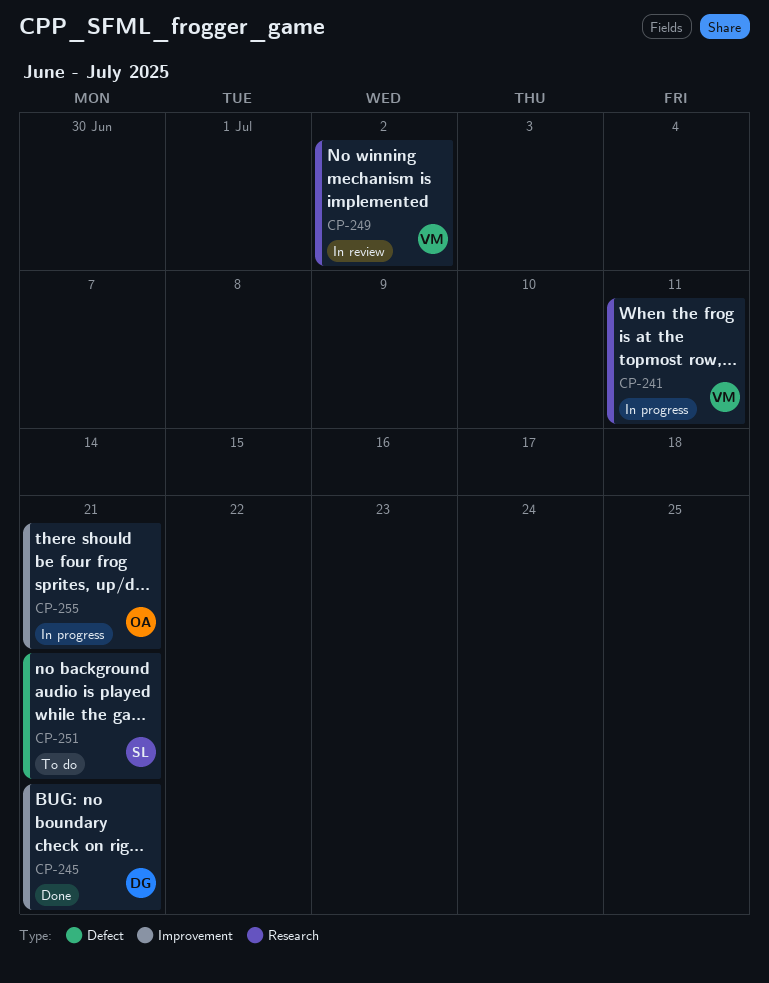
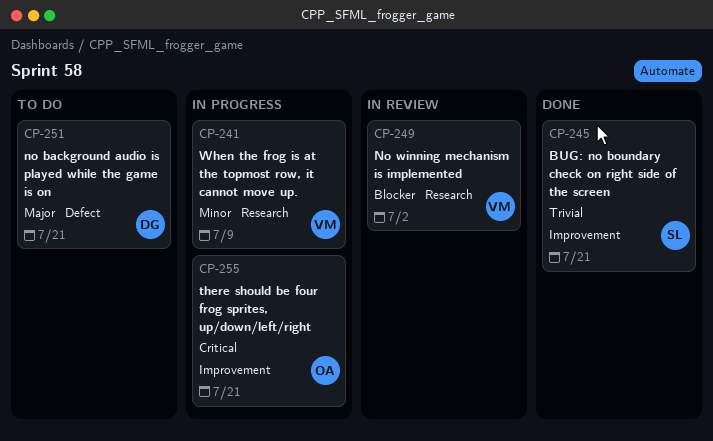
CP-241, due: Jul 11 -> Jul 9
CP-245, owner: DG -> SL
CP-251, owner: SL -> DG

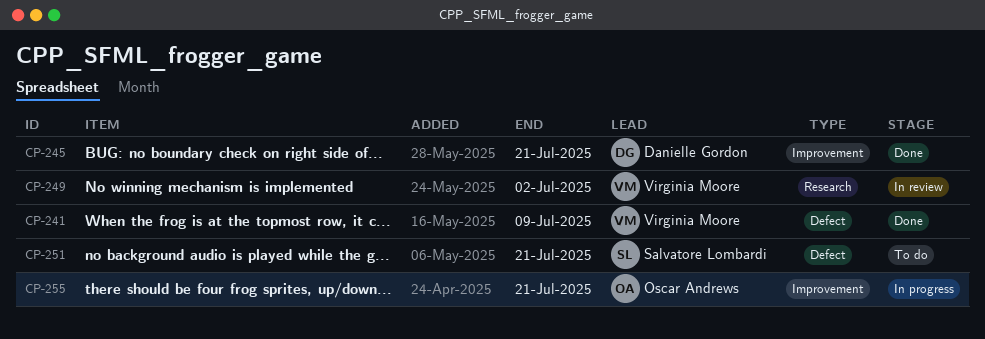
CP-241, status: In progress -> Done
CP-241, label: Research -> Defect
CP-245, owner: Salvatore Lombardi -> Danielle Gordon
CP-251, owner: Danielle Gordon -> Salvatore Lombardi

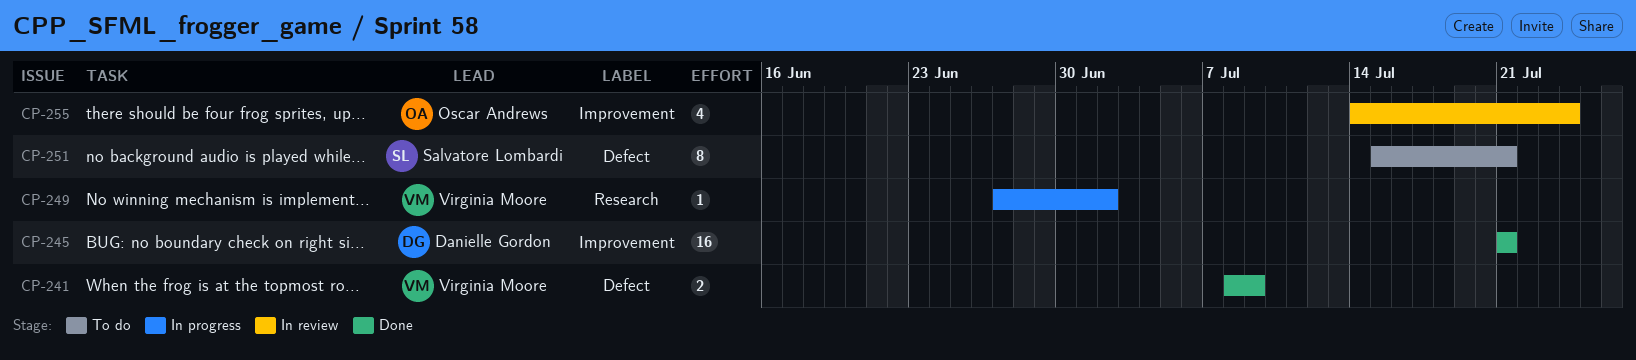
CP-249, status: In review -> In progress
CP-255, status: In progress -> In review
CP-255, due: Jul 21 -> Jul 24

